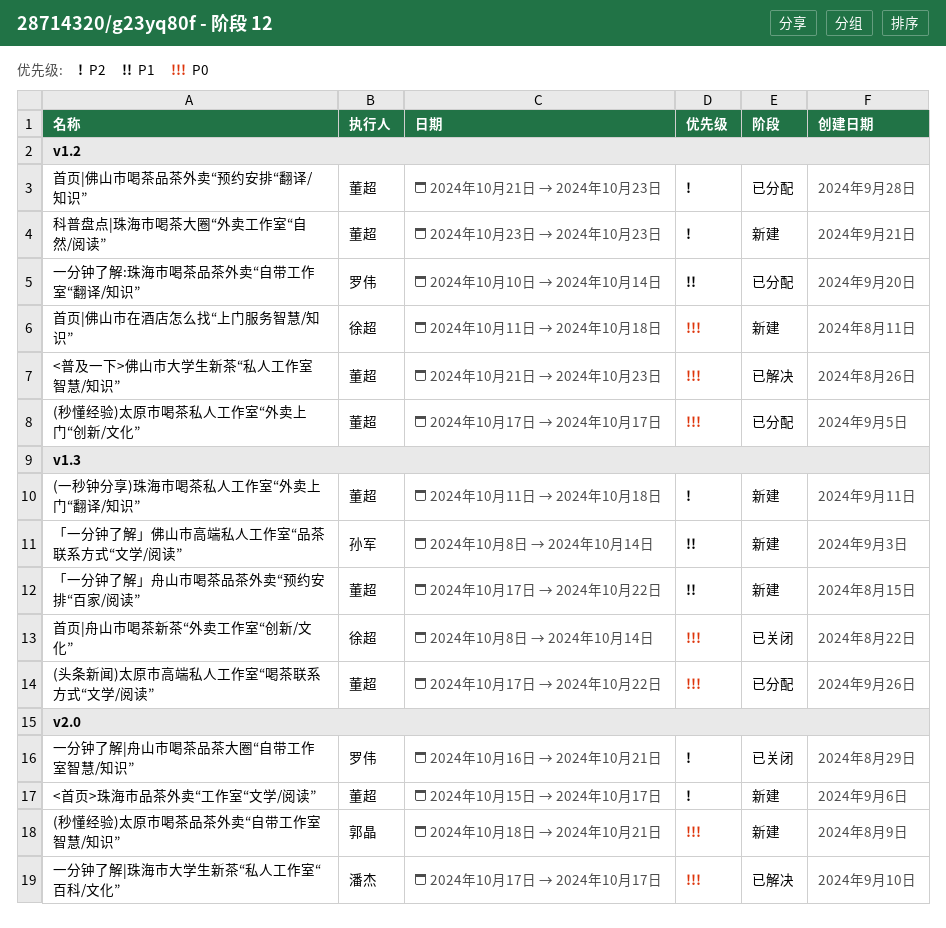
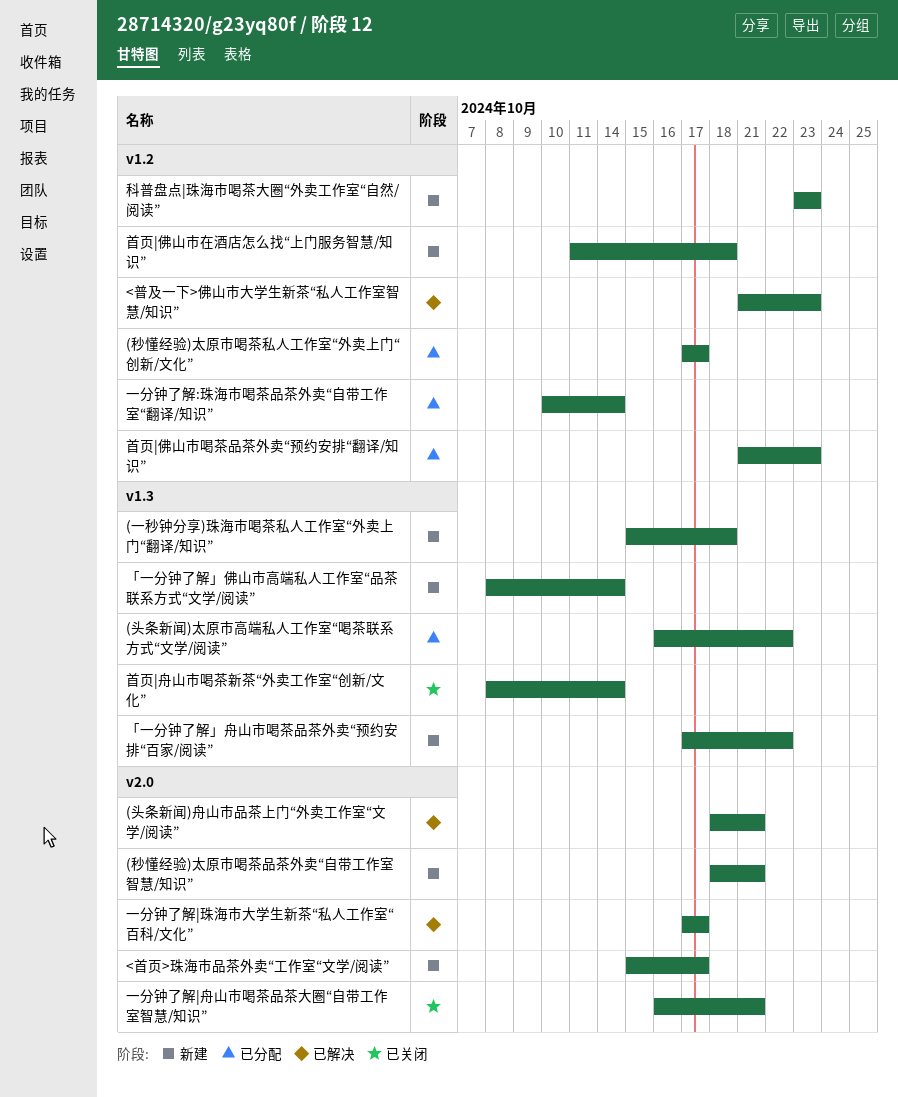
(一秒钟分享)珠海市喝茶私人工作室“外卖上门“翻译/知识”, start: Oct 11 -> Oct 15
(头条新闻)太原市高端私人工作室“喝茶联系方式“文学/阅读”, start: Oct 17 -> Oct 16
(头条新闻)舟山市品茶上门“外卖工作室“文学/阅读”: none -> present

